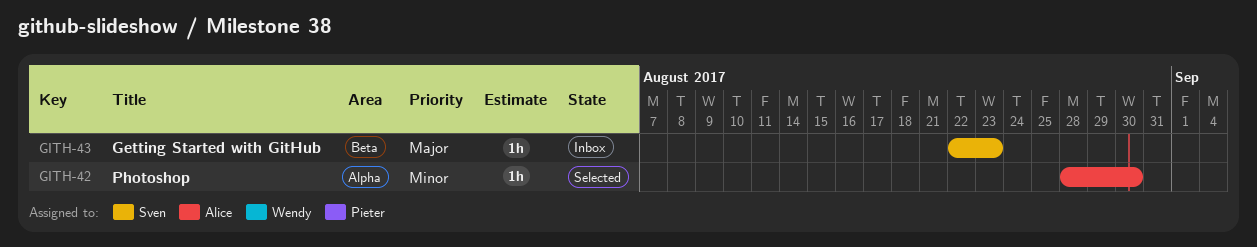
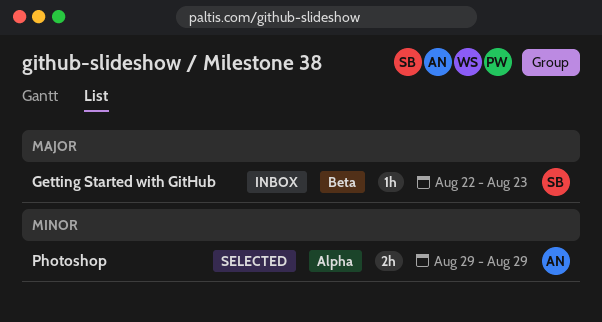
Photoshop, estimate: 1h -> 2h
Photoshop, start: Aug 28 -> Aug 29
Photoshop, due: Aug 30 -> Aug 29

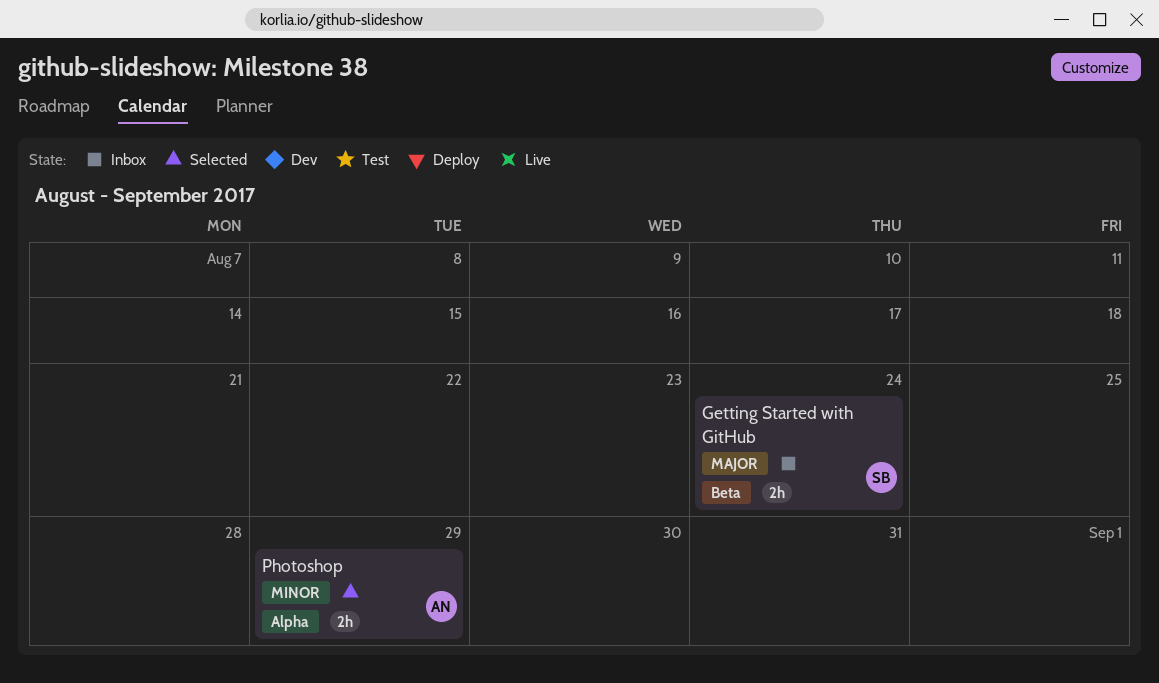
Getting Started with GitHub, estimate: 1h -> 2h
Getting Started with GitHub, due: Aug 23 -> Aug 24

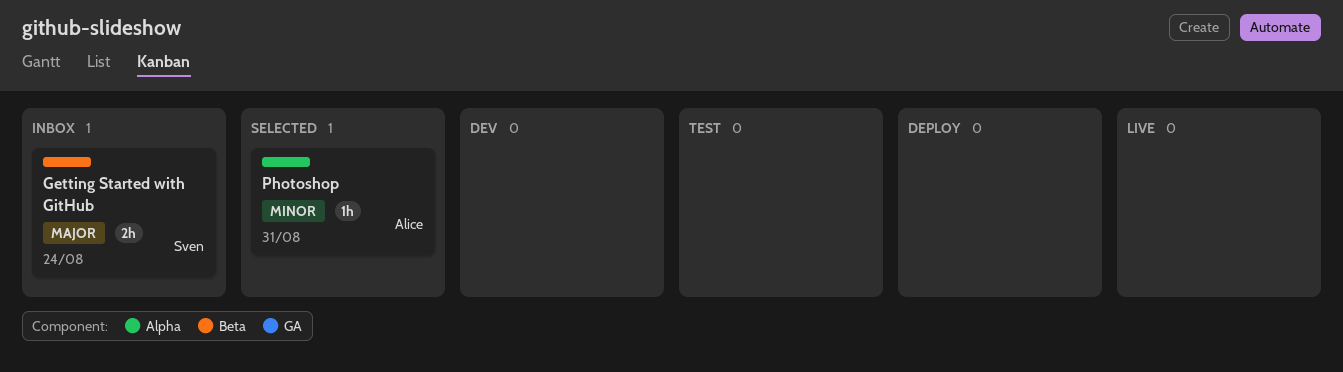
Photoshop, estimate: 2h -> 1h
Photoshop, due: Aug 29 -> Aug 31

